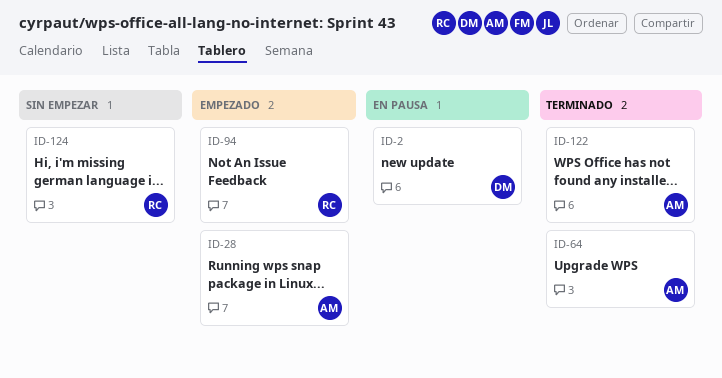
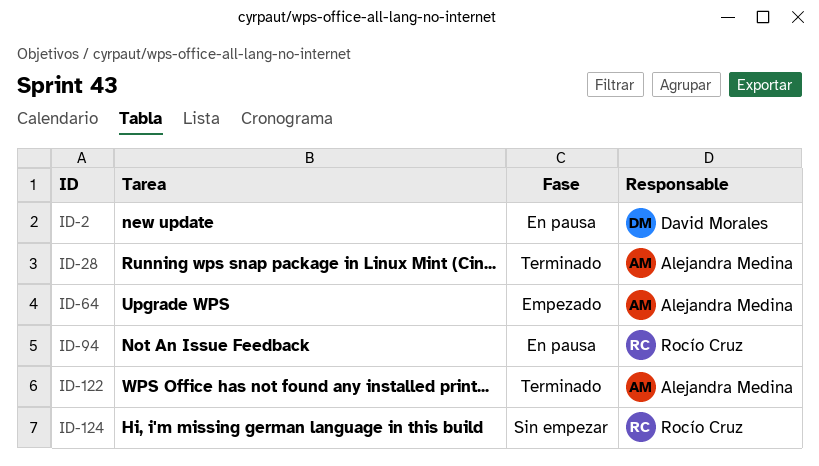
ID-28, status: Empezado -> Terminado
ID-64, status: Terminado -> Empezado
ID-94, status: Empezado -> En pausa

